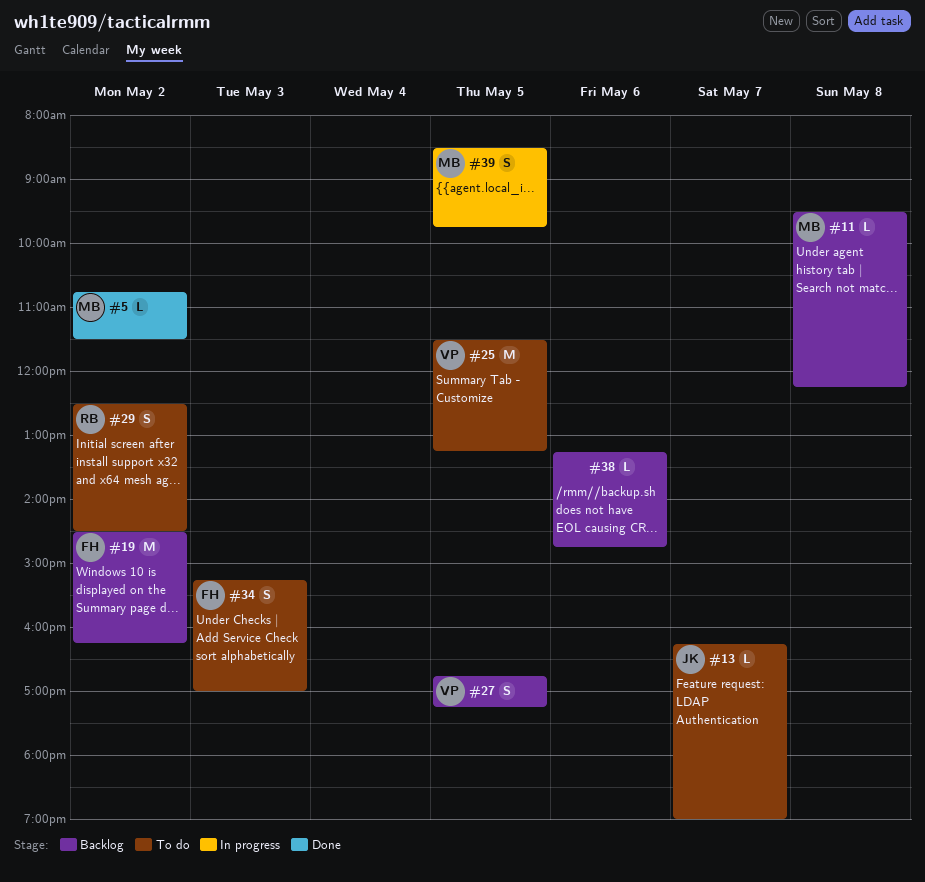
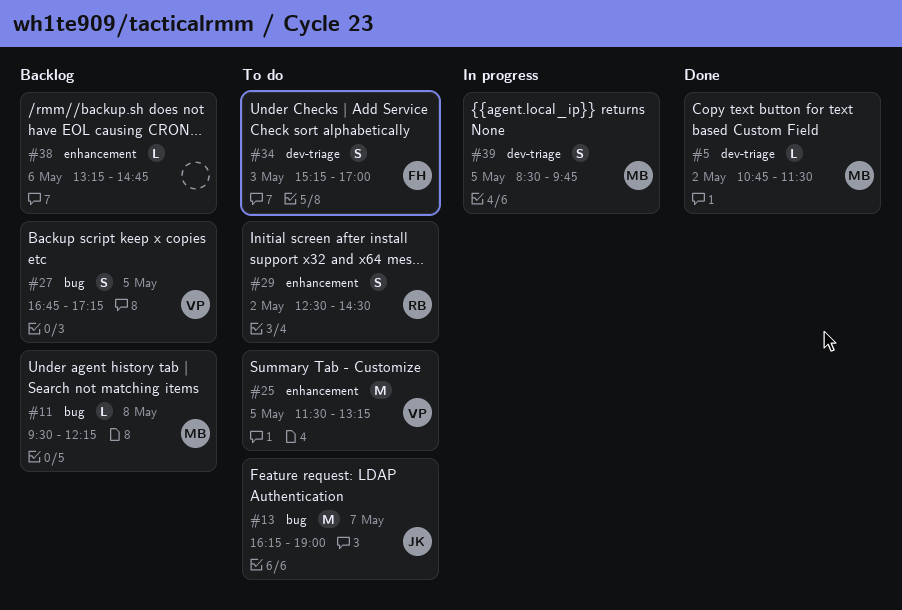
#13, estimate: L -> M
#19: present -> none

